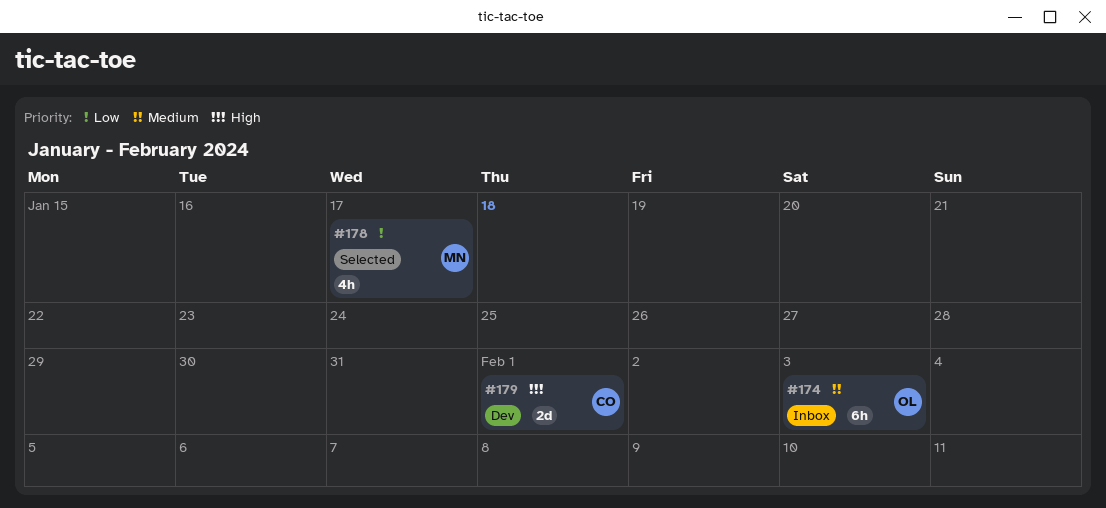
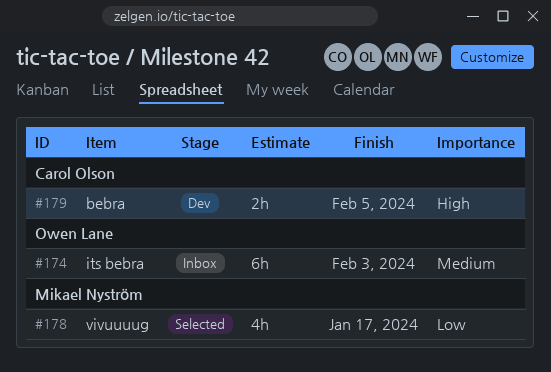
#179, estimate: 2d -> 2h
#179, due: Feb 1 -> Feb 5

